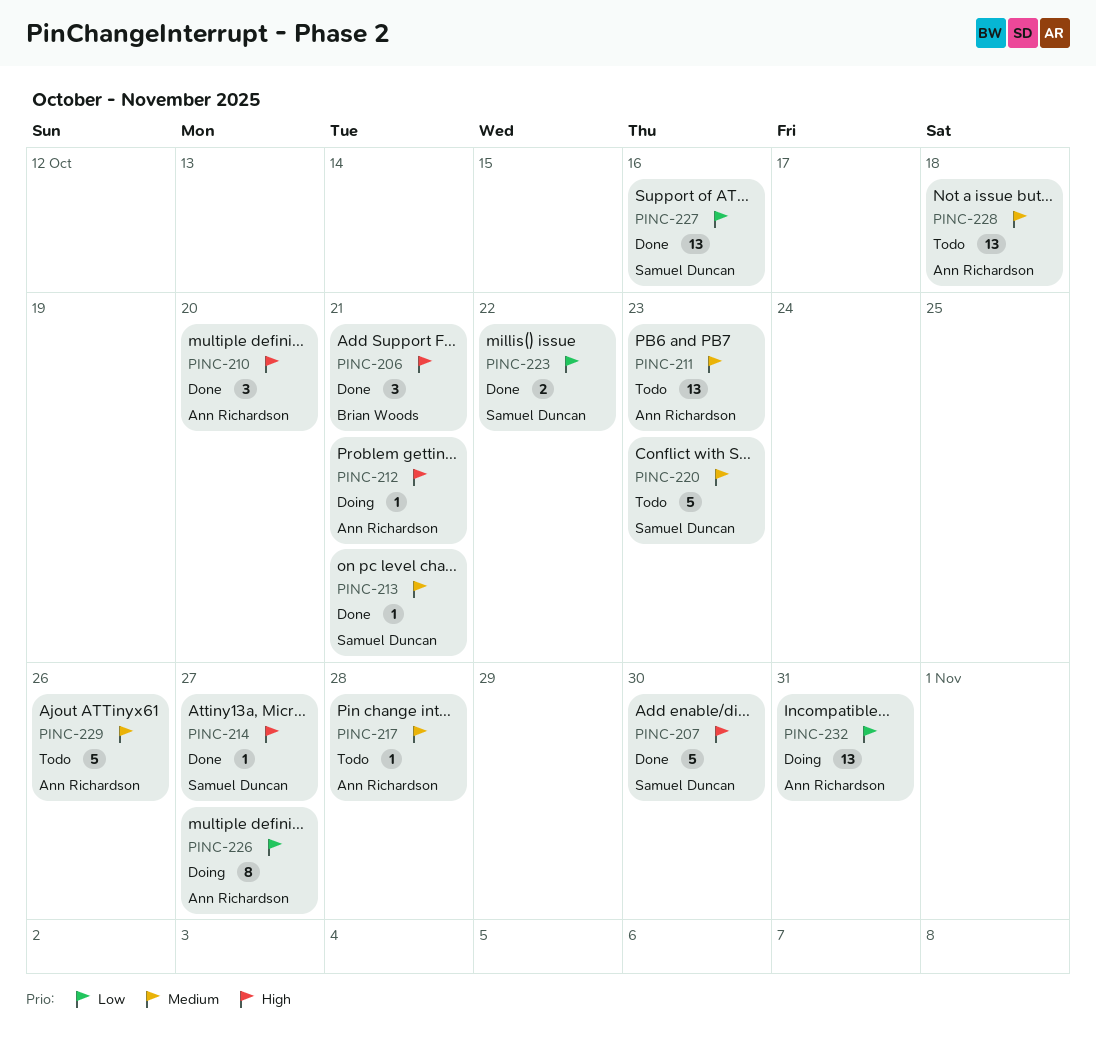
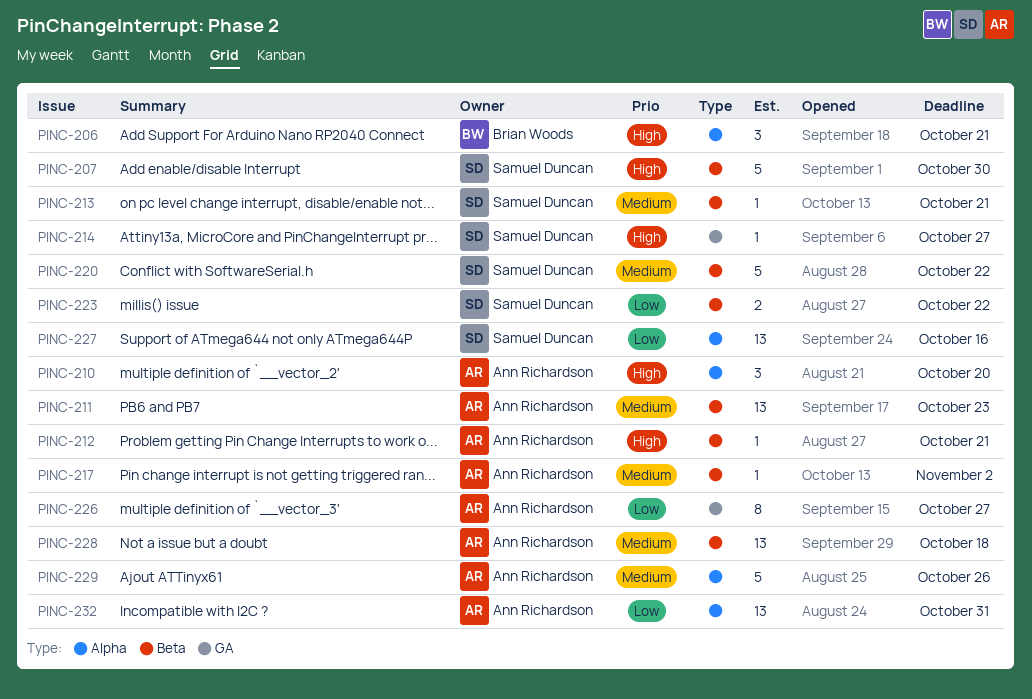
PINC-217, due: Oct 28 -> Nov 2
PINC-220, due: Oct 23 -> Oct 22

